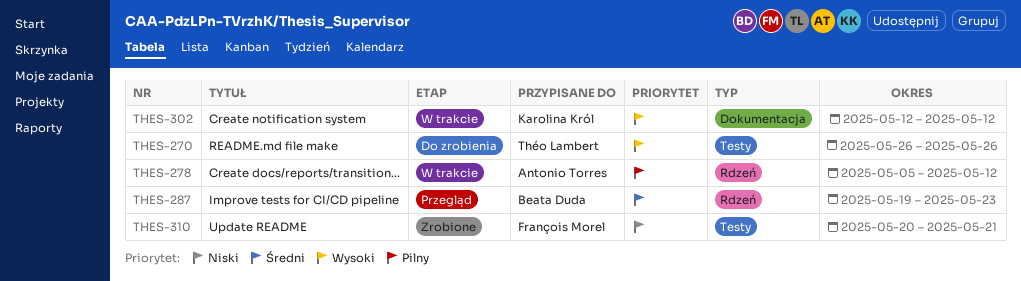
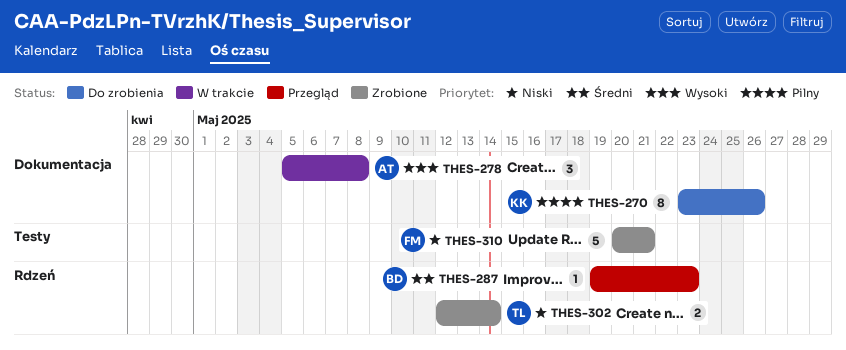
THES-270, owner: Théo Lambert -> Karolina Król
THES-270, priority: Wysoki -> Pilny
THES-270, label: Testy -> Dokumentacja
THES-270, start: May 26 -> May 23
THES-278, priority: Pilny -> Wysoki
THES-278, label: Rdzeń -> Dokumentacja
THES-278, due: May 12 -> May 8
THES-302, status: W trakcie -> Zrobione
THES-302, owner: Karolina Król -> Théo Lambert
THES-302, priority: Wysoki -> Niski
THES-302, label: Dokumentacja -> Rdzeń
THES-302, due: May 12 -> May 14

